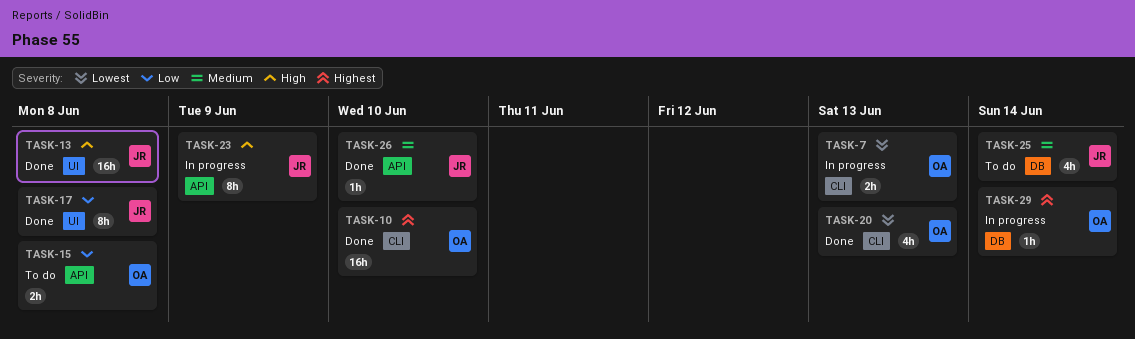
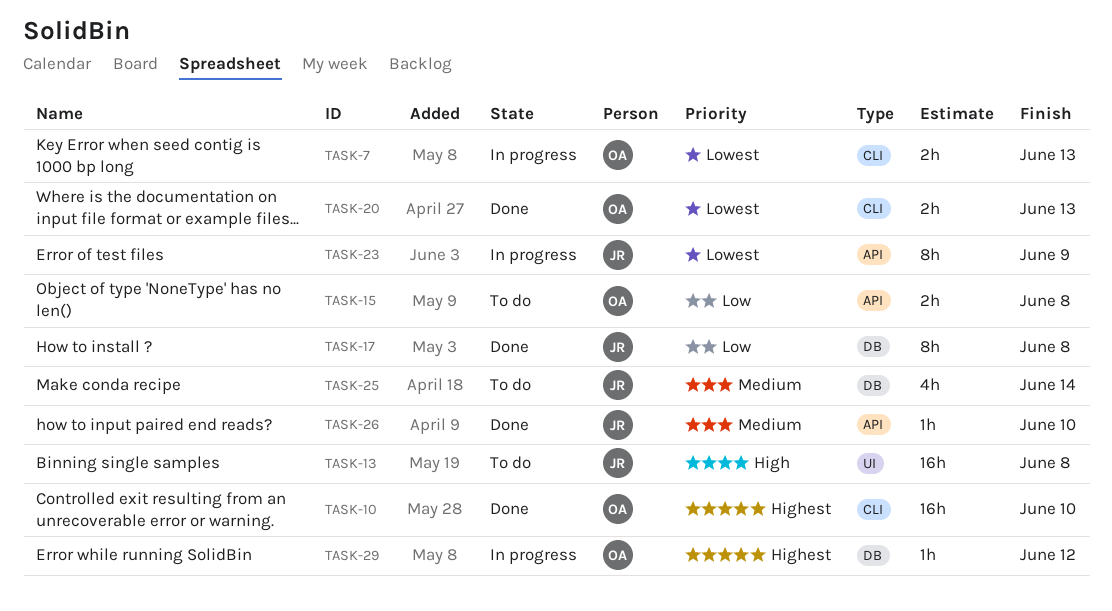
TASK-13, status: Done -> To do
TASK-17, label: UI -> DB
TASK-20, estimate: 4h -> 2h
TASK-23, priority: High -> Lowest
TASK-29, due: Jun 14 -> Jun 12

